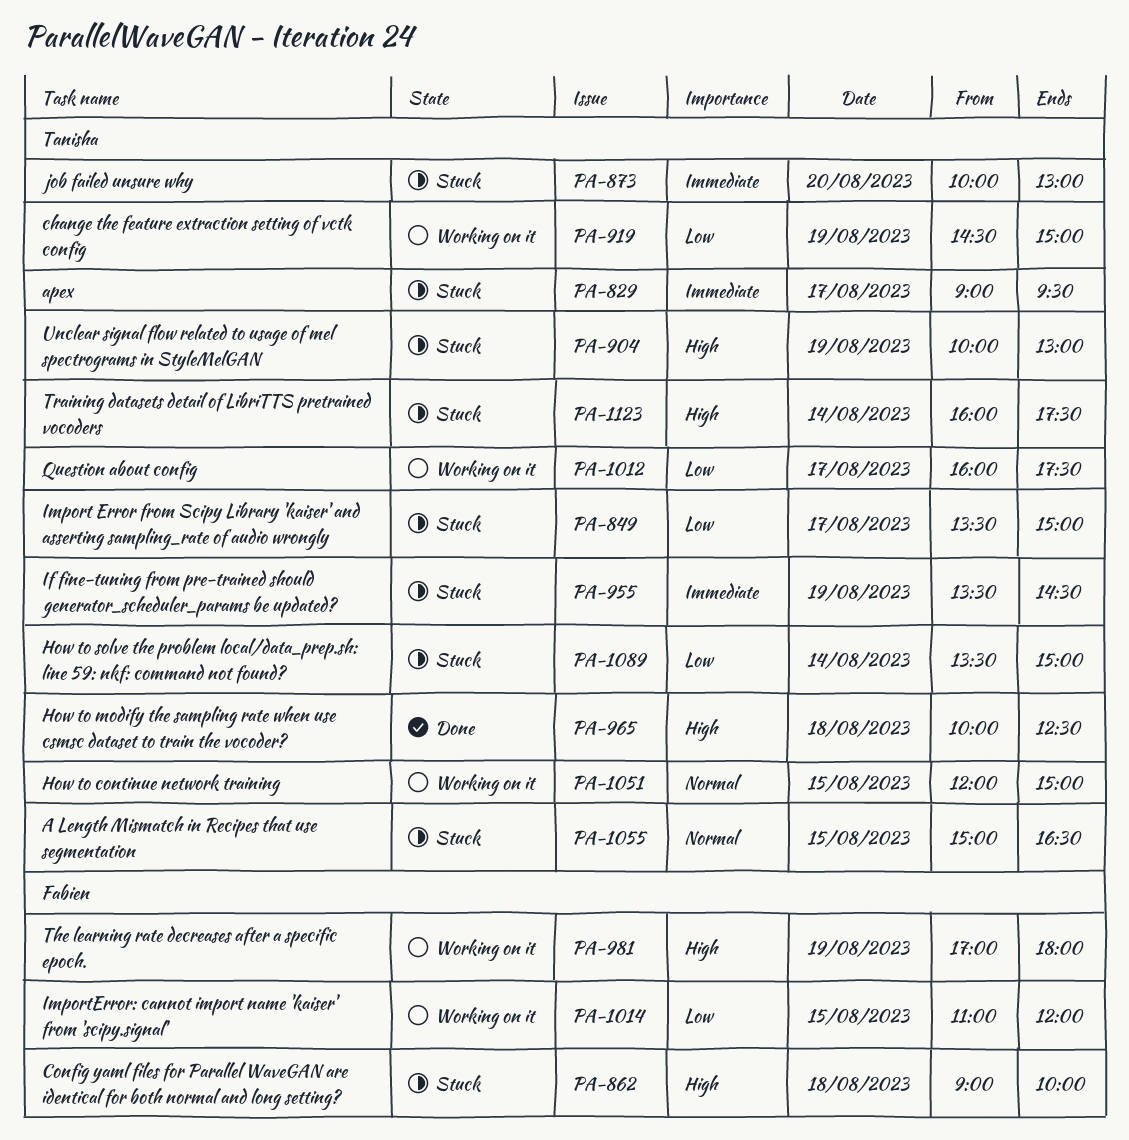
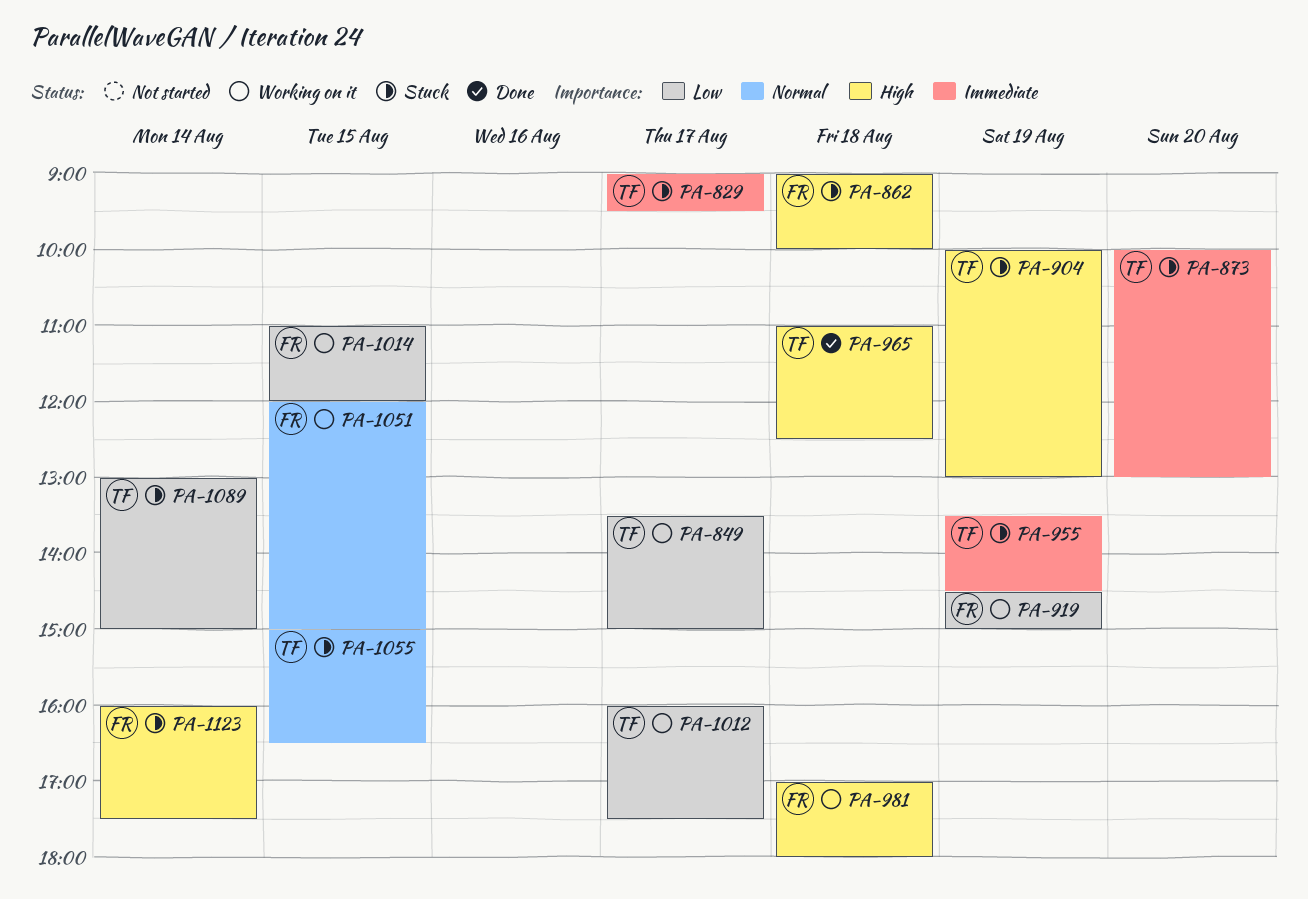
PA-849, status: Stuck -> Working on it
PA-919, owner: Tanisha -> Fabien
PA-965, begins: 10:00 -> 11:00
PA-981, day: Aug 19 -> Aug 18
PA-1051, owner: Tanisha -> Fabien
PA-1089, begins: 13:30 -> 13:00
PA-1123, owner: Tanisha -> Fabien

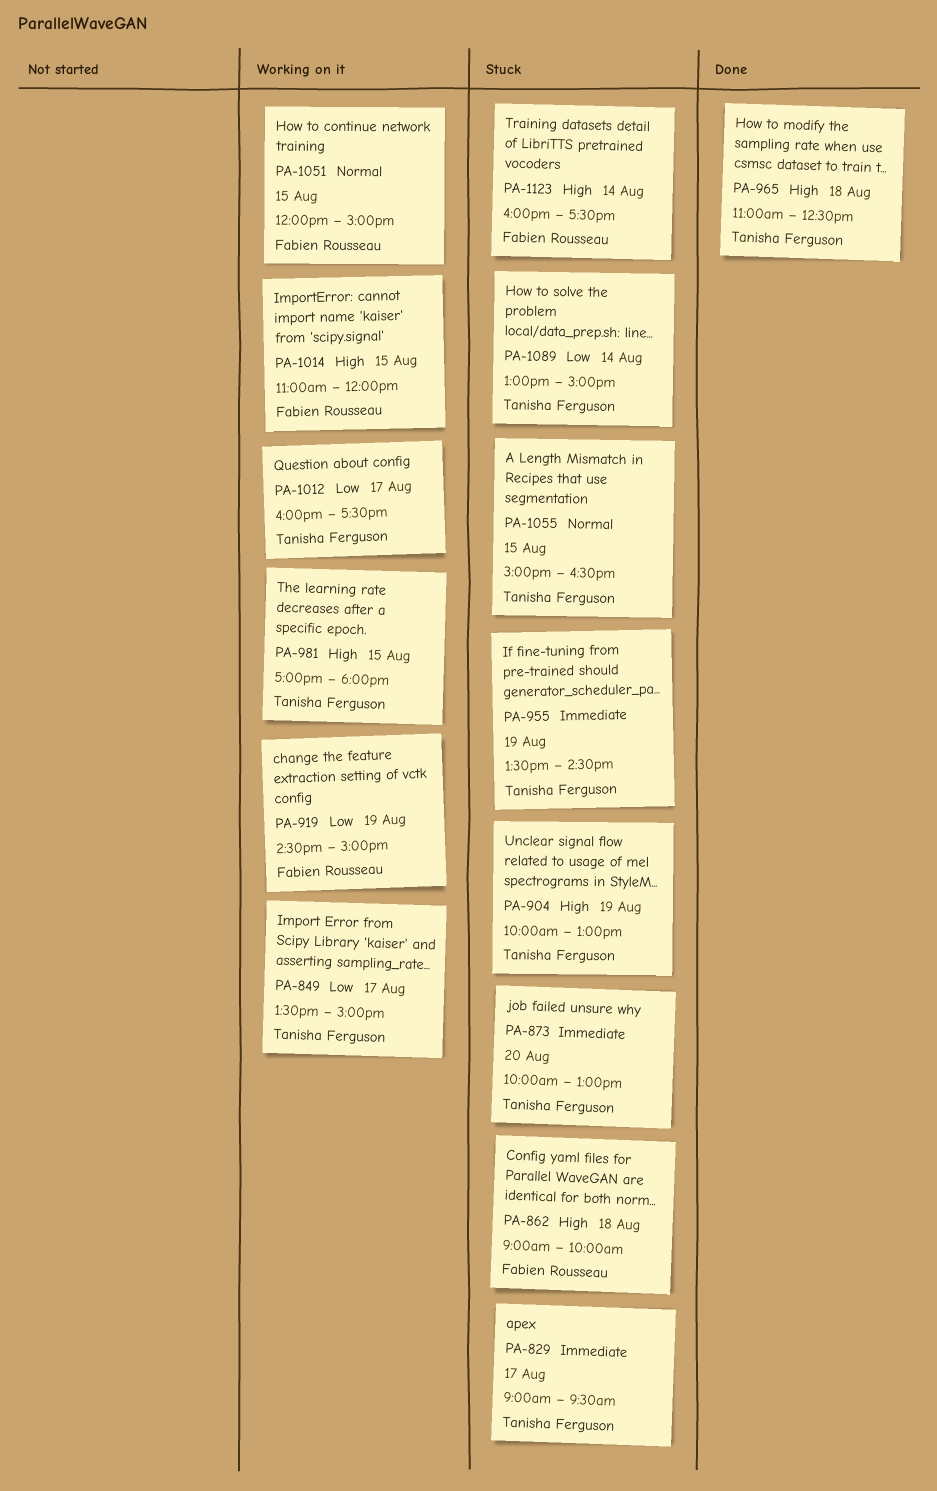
PA-981, owner: Fabien Rousseau -> Tanisha Ferguson
PA-981, day: Aug 18 -> Aug 15
PA-1014, priority: Low -> High

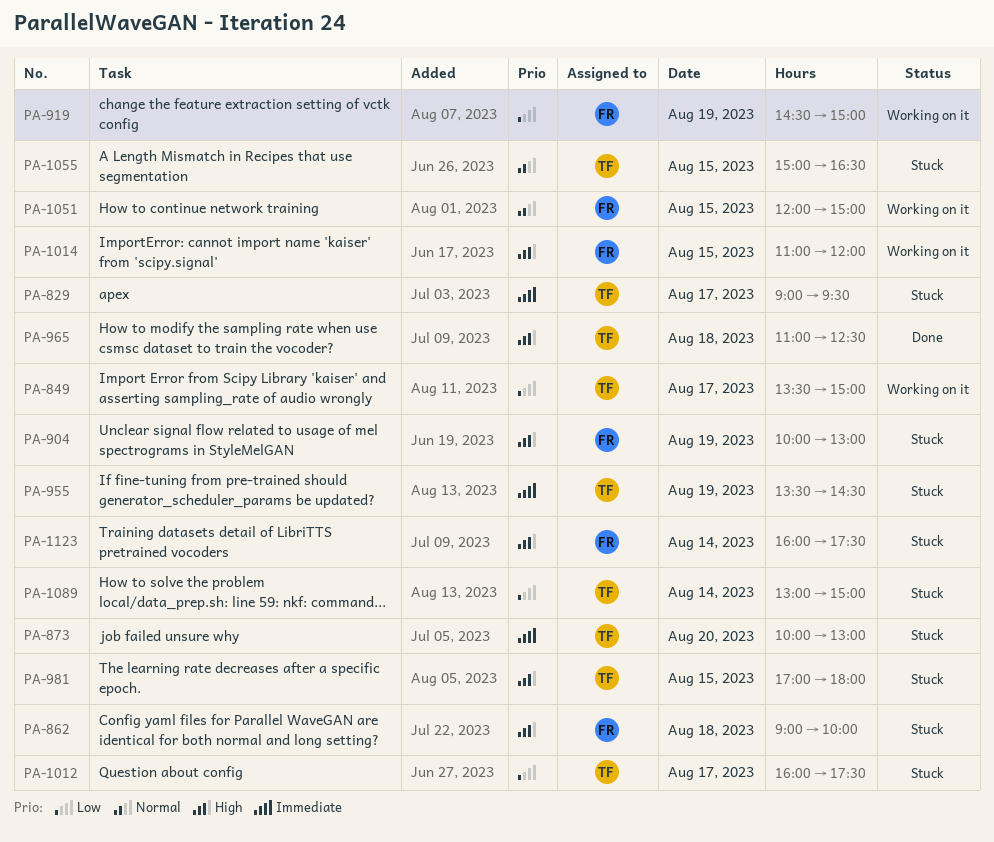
PA-904, owner: Tanisha Ferguson -> Fabien Rousseau
PA-981, status: Working on it -> Stuck
PA-1012, status: Working on it -> Stuck

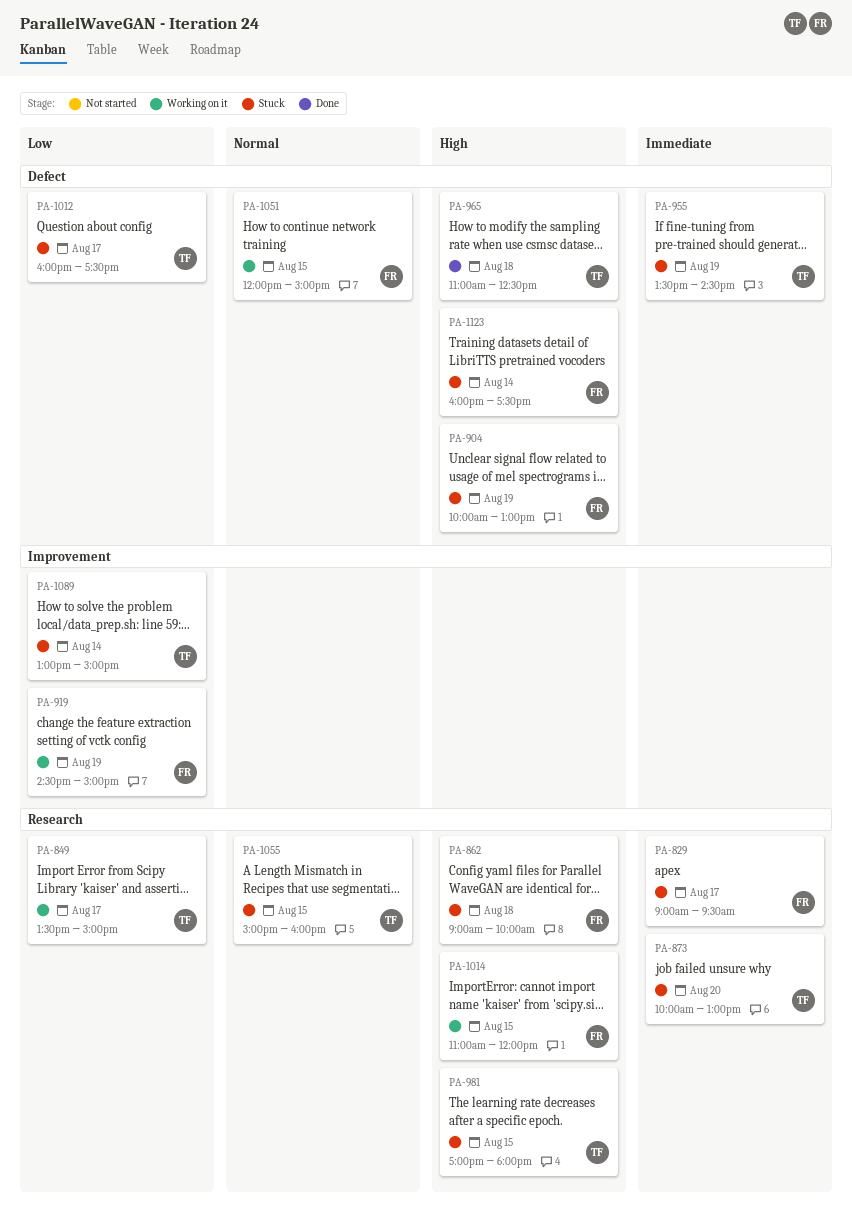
PA-829, owner: TF -> FR
PA-1055, ends: 16:30 -> 16:00

